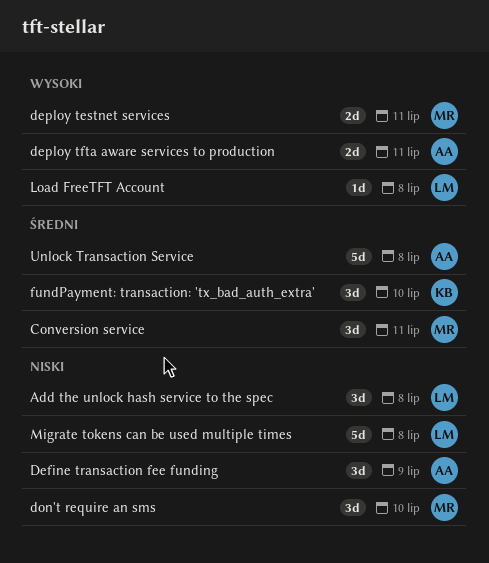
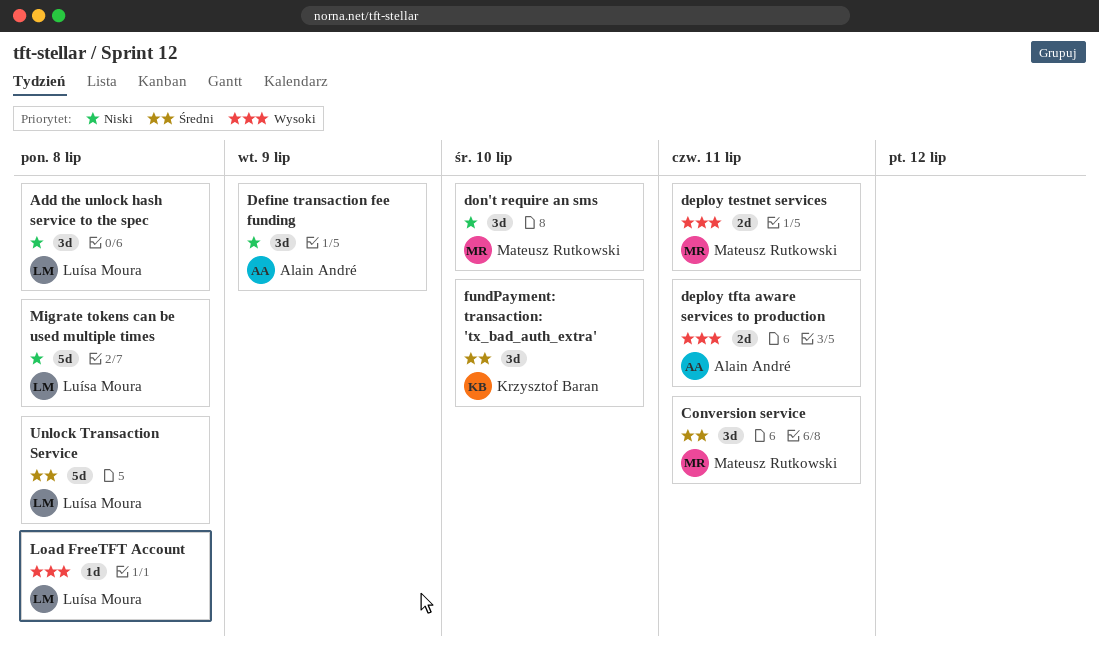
Unlock Transaction Service, owner: Alain André -> Luísa Moura

